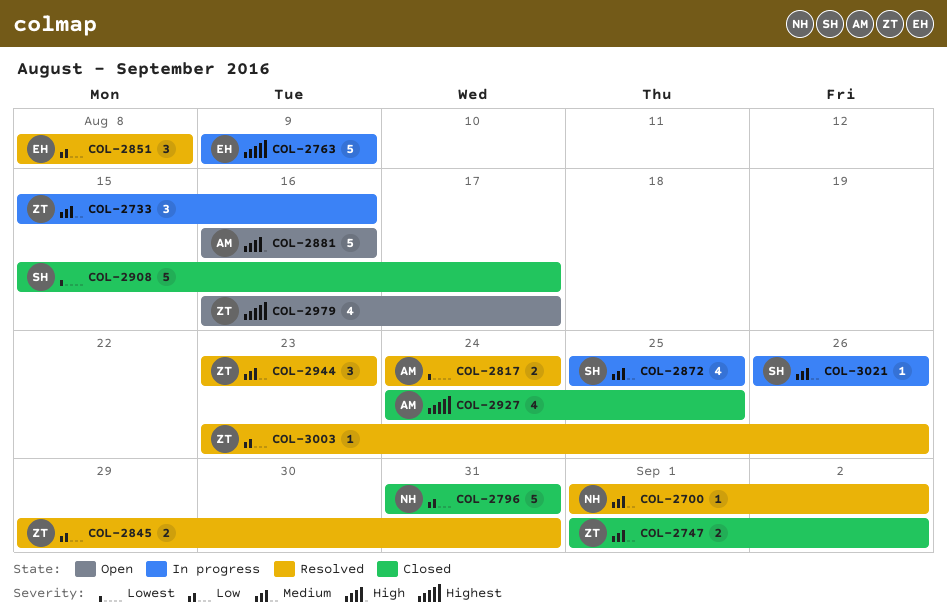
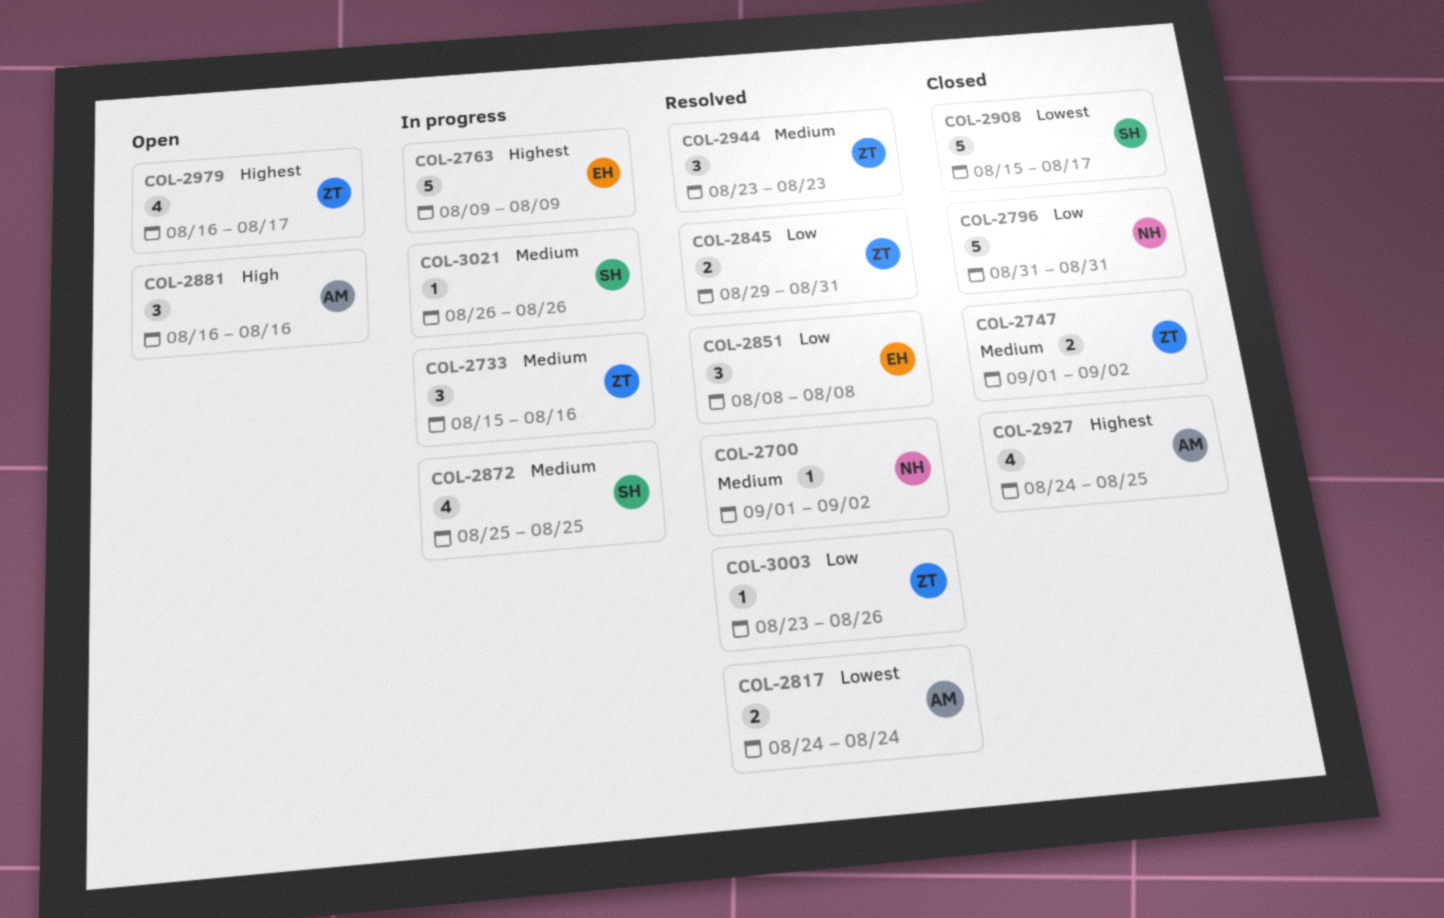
COL-2881, estimate: 5 -> 3

